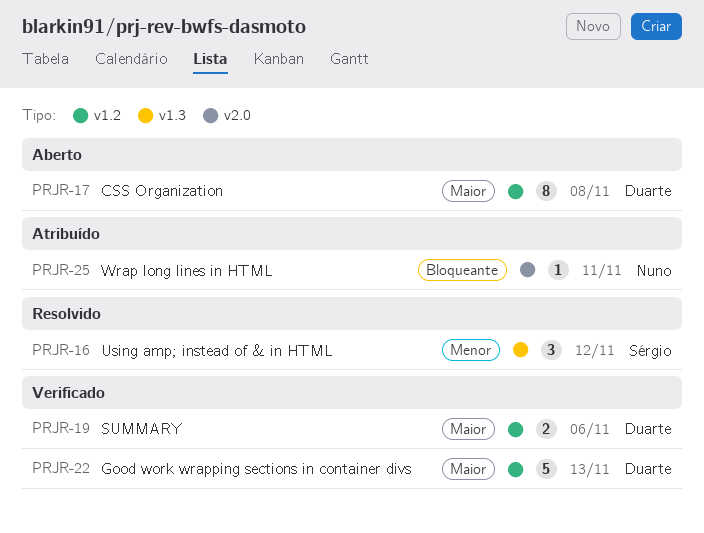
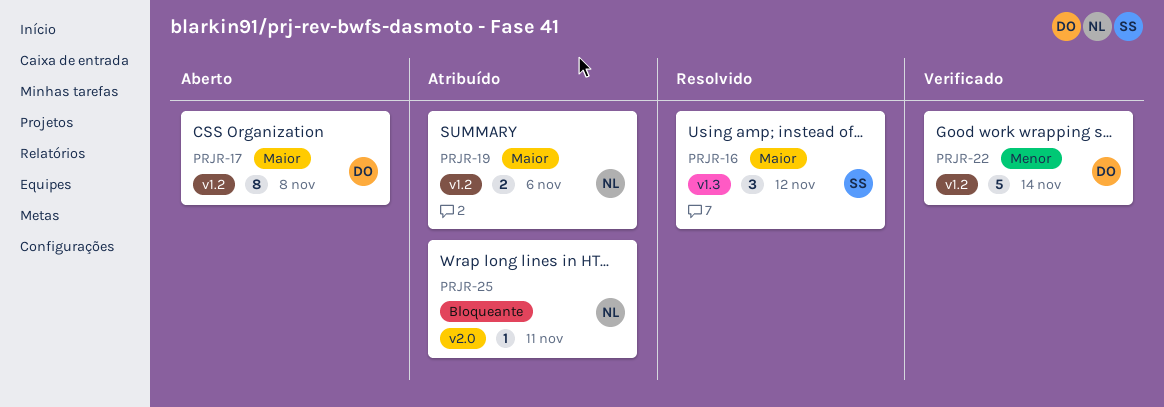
PRJR-16, priority: Menor -> Maior
PRJR-19, status: Verificado -> Atribuído
PRJR-19, owner: Duarte -> Nuno
PRJR-22, priority: Maior -> Menor
PRJR-22, due: Nov 13 -> Nov 14

